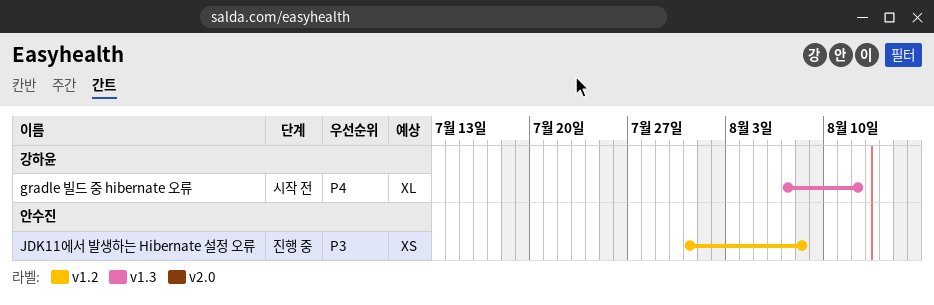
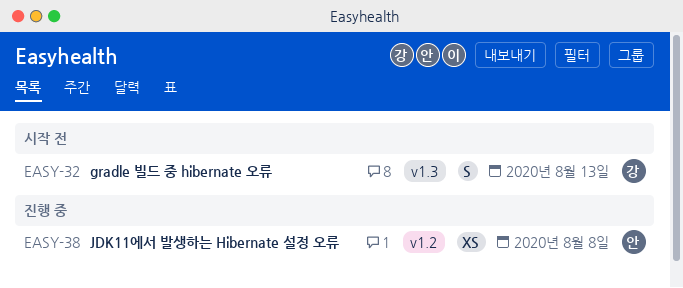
gradle 빌드 중 hibernate 오류, estimate: XL -> S
gradle 빌드 중 hibernate 오류, due: Aug 12 -> Aug 13

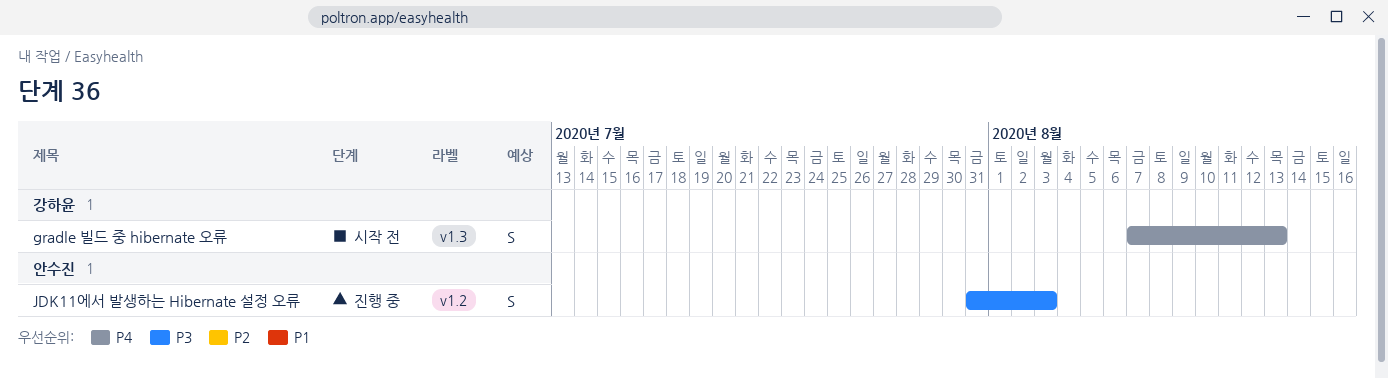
JDK11에서 발생하는 Hibernate 설정 오류, estimate: XS -> S
JDK11에서 발생하는 Hibernate 설정 오류, due: Aug 8 -> Aug 3

